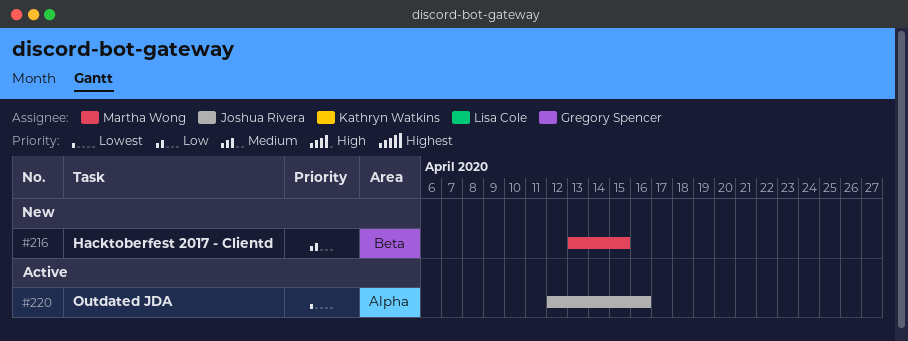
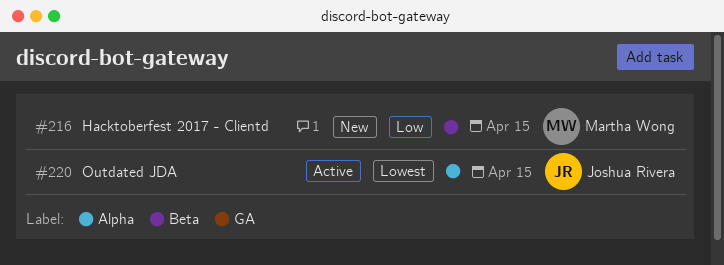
#220, due: Apr 16 -> Apr 15

